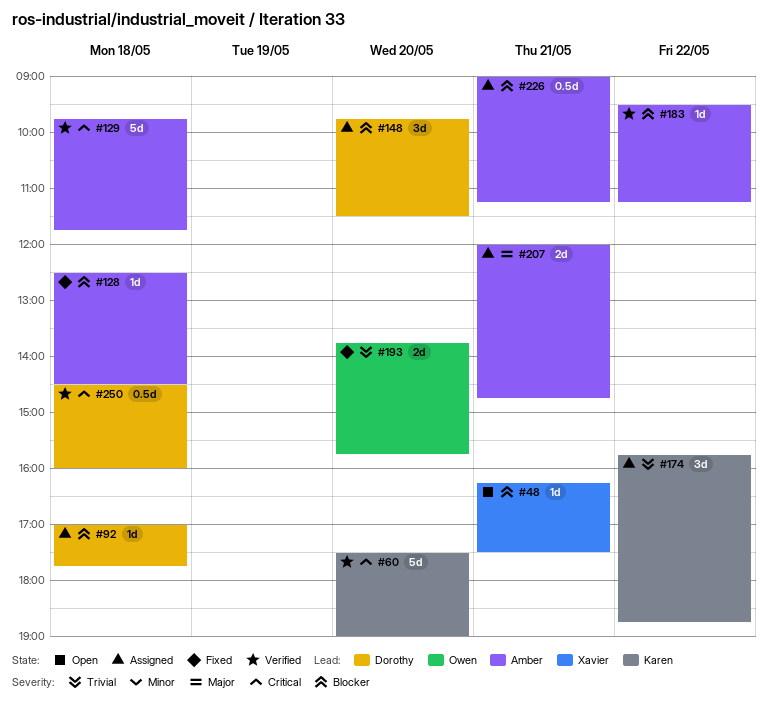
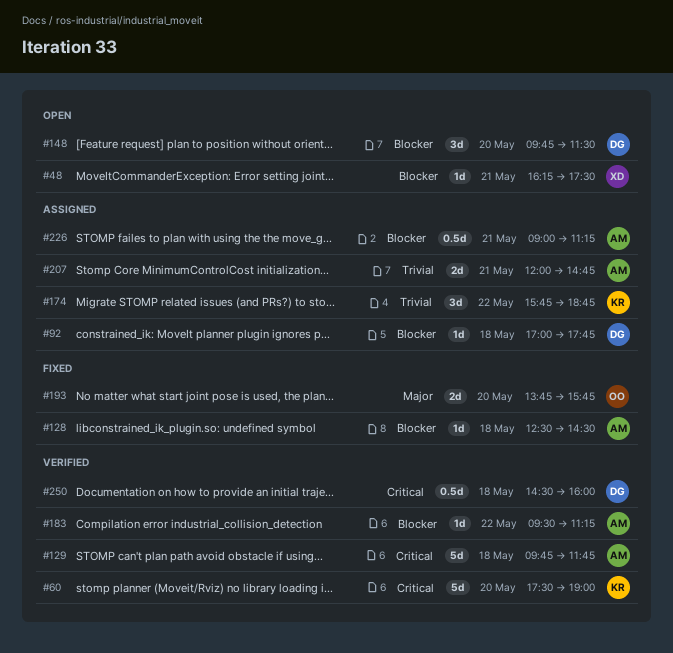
#148, status: Assigned -> Open
#193, priority: Trivial -> Major
#207, priority: Major -> Trivial

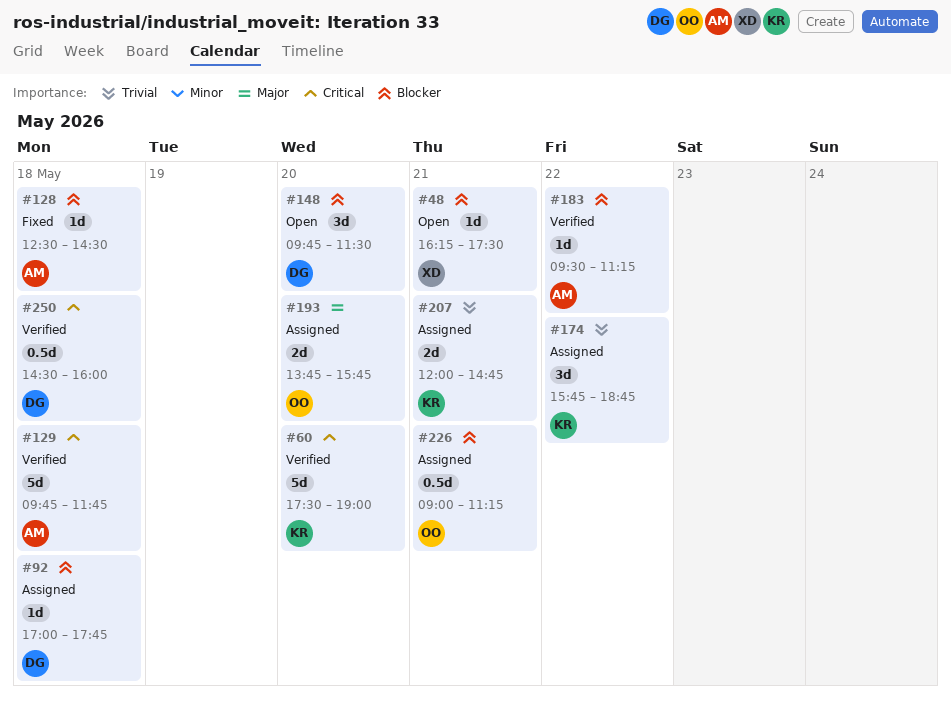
#193, status: Fixed -> Assigned
#207, owner: AM -> KR
#226, owner: AM -> OO

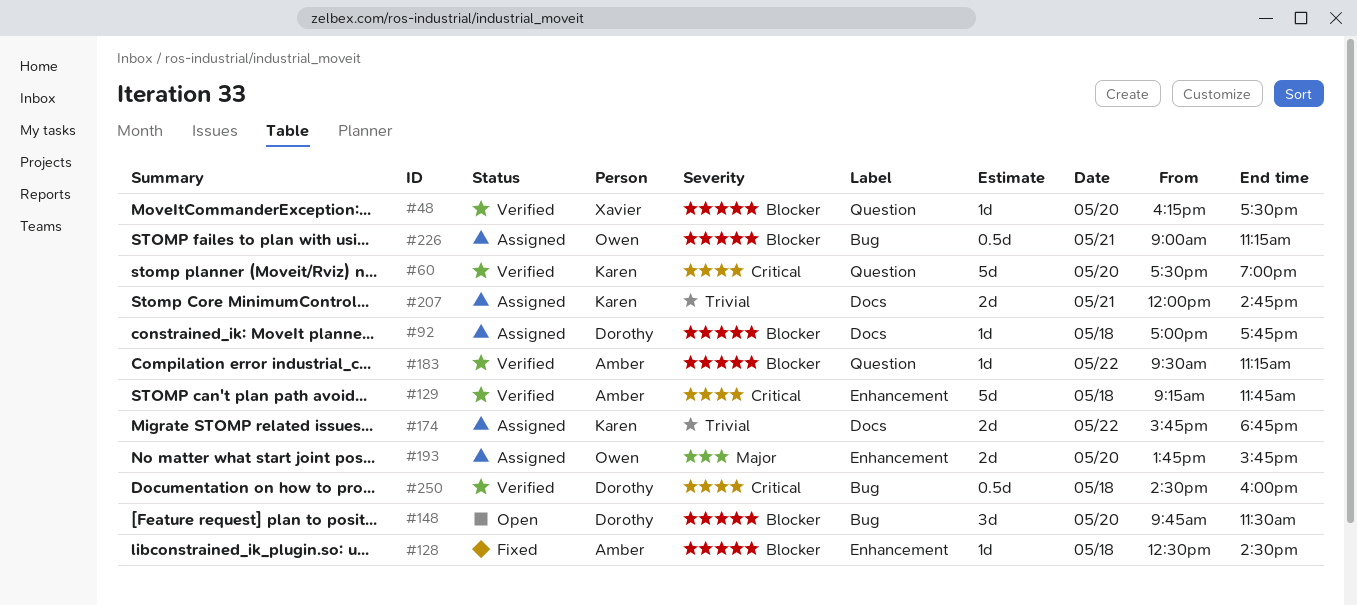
#48, status: Open -> Verified
#48, day: May 21 -> May 20
#129, begins: 09:45 -> 09:15
#174, estimate: 3d -> 2d

